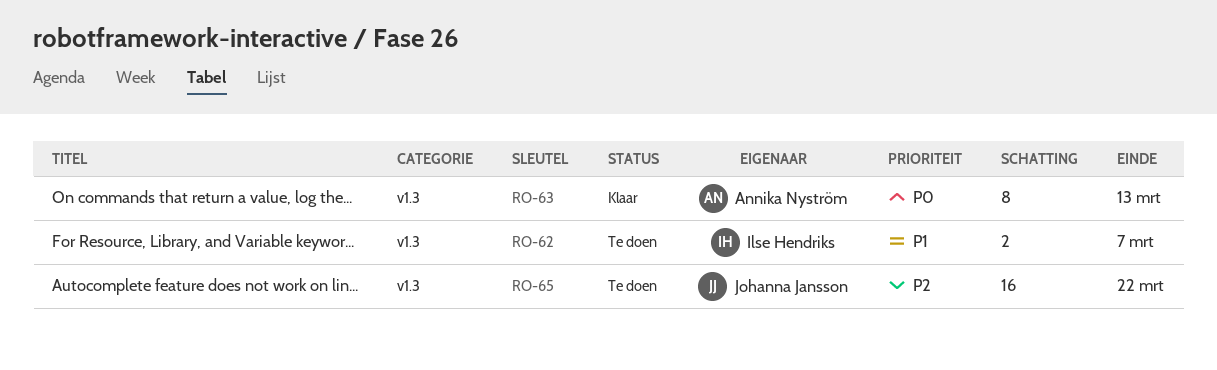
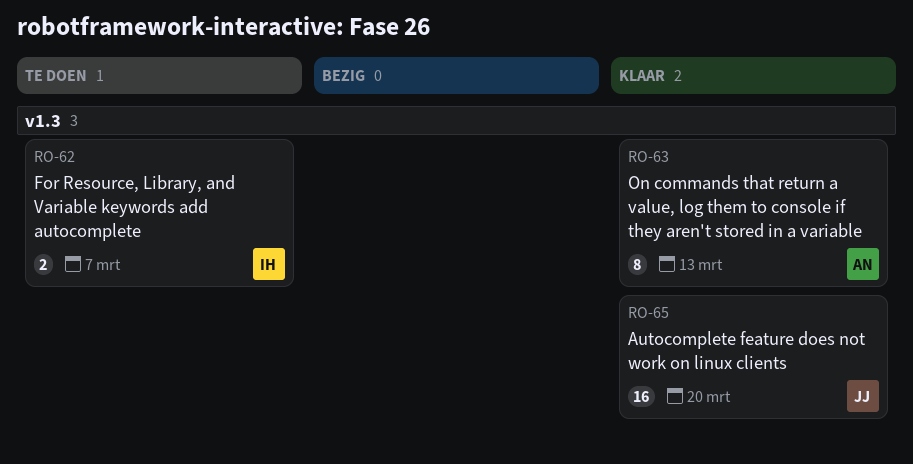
RO-65, status: Te doen -> Klaar
RO-65, due: Mar 22 -> Mar 20

